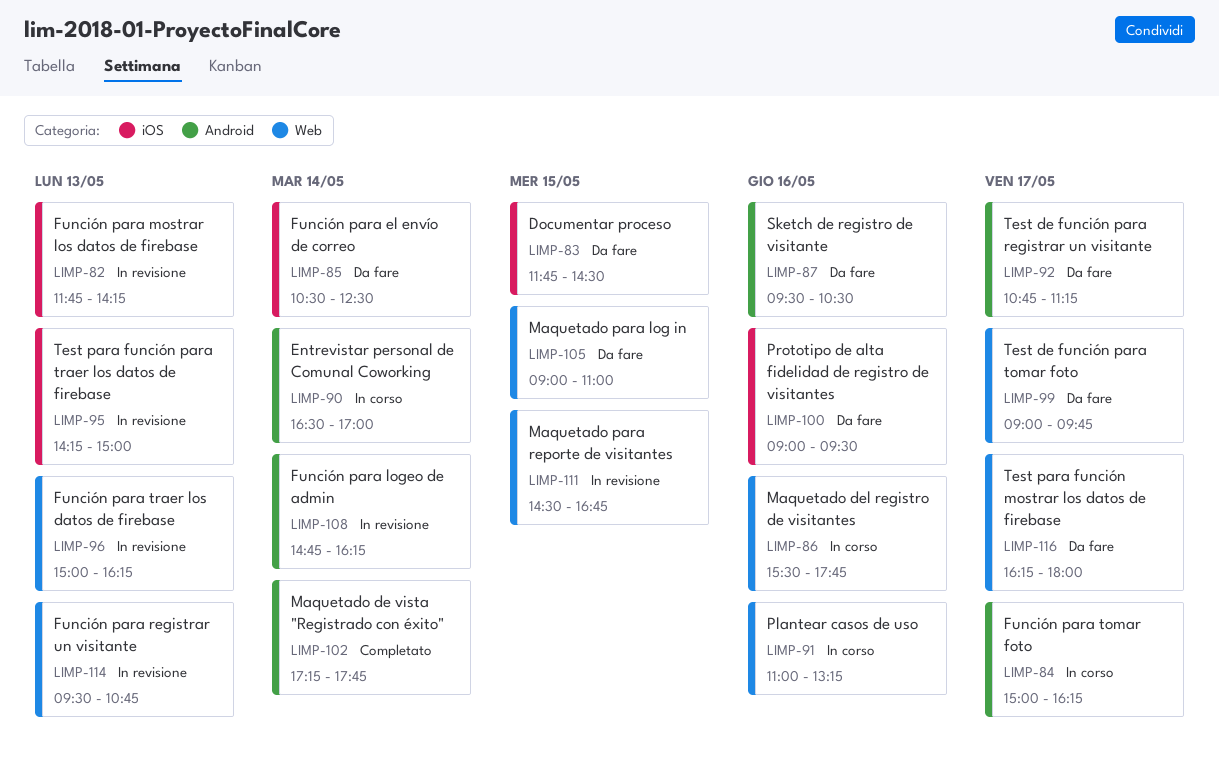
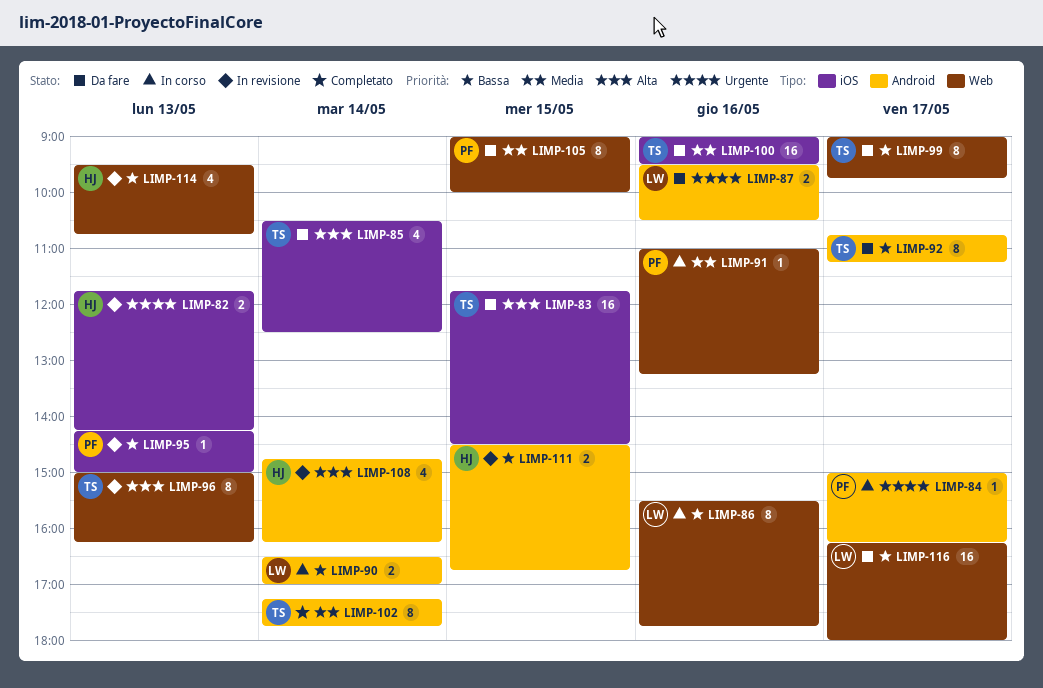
LIMP-105, ends: 11:00 -> 10:00
LIMP-111, label: Web -> Android

